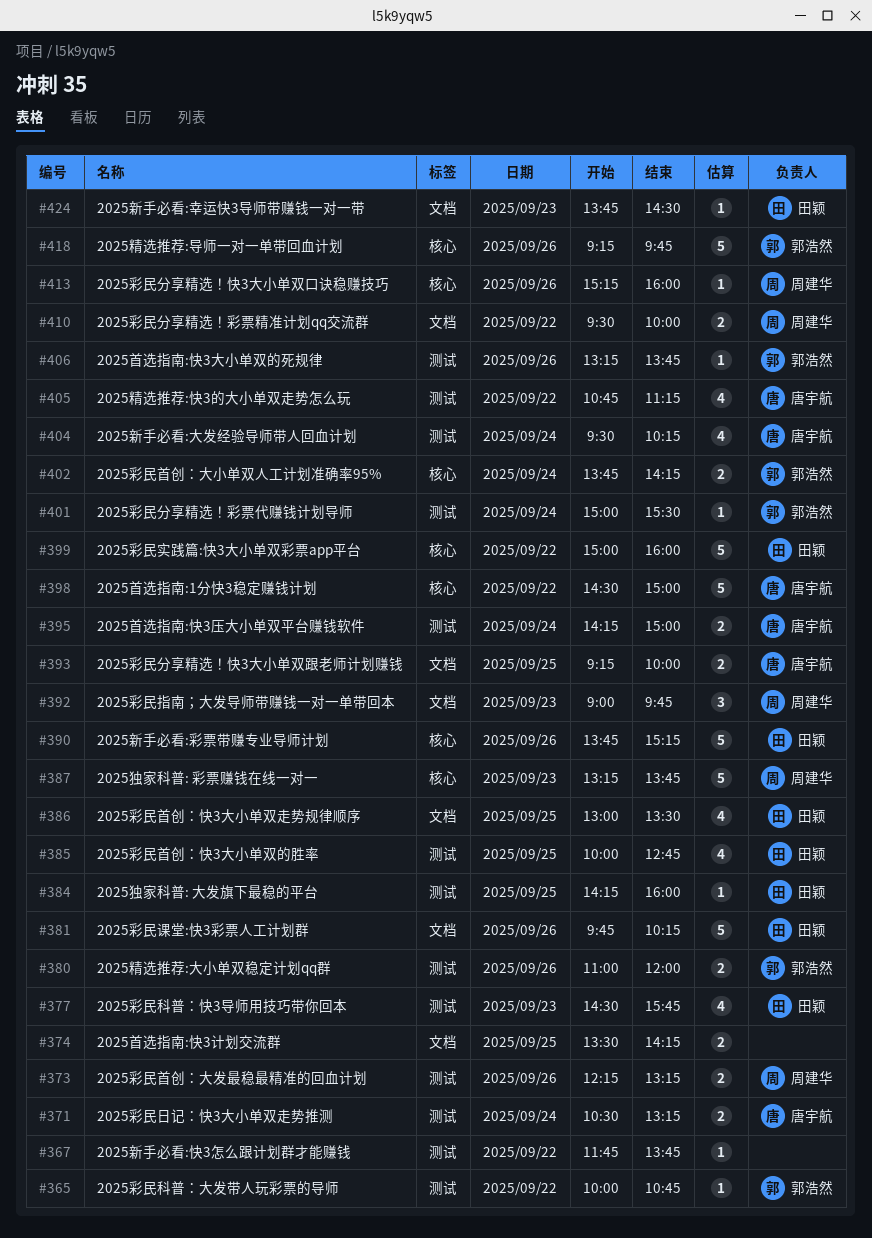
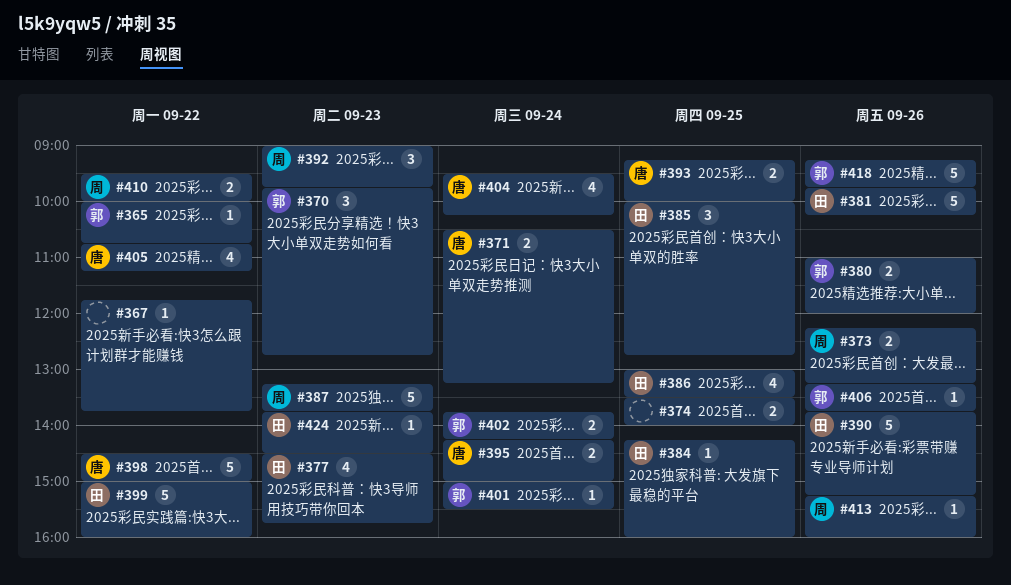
#370: none -> present
#374, ends: 14:15 -> 14:00
#385, estimate: 4 -> 3

